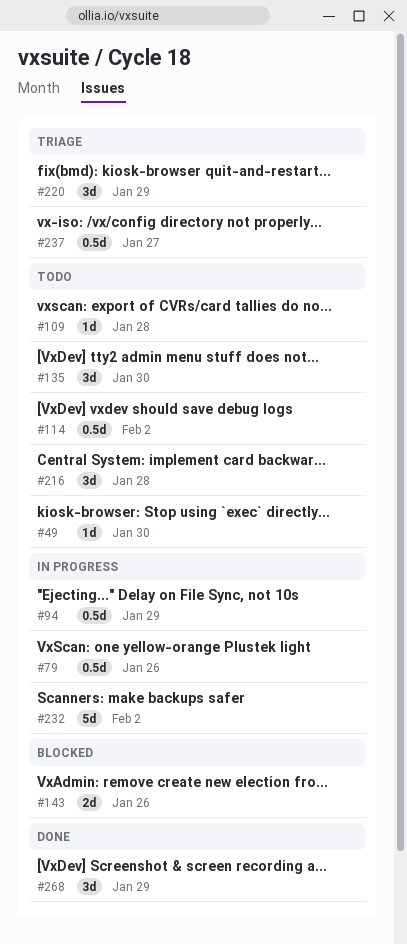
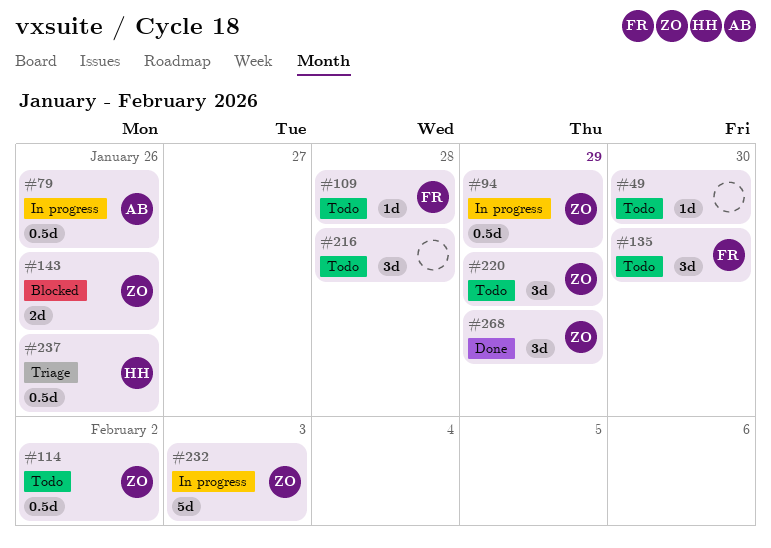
#220, status: Triage -> Todo
#232, due: Feb 2 -> Feb 3
#237, due: Jan 27 -> Jan 26

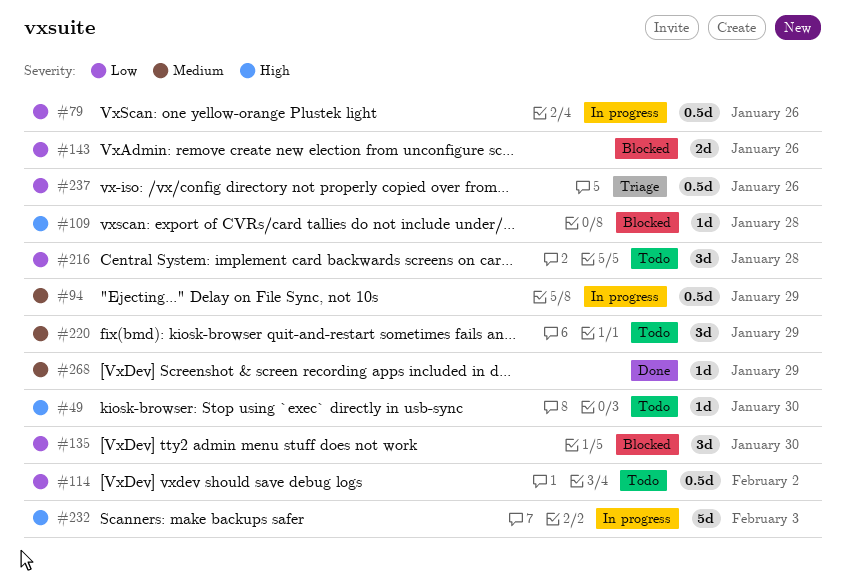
#109, status: Todo -> Blocked
#135, status: Todo -> Blocked
#268, estimate: 3d -> 1d

